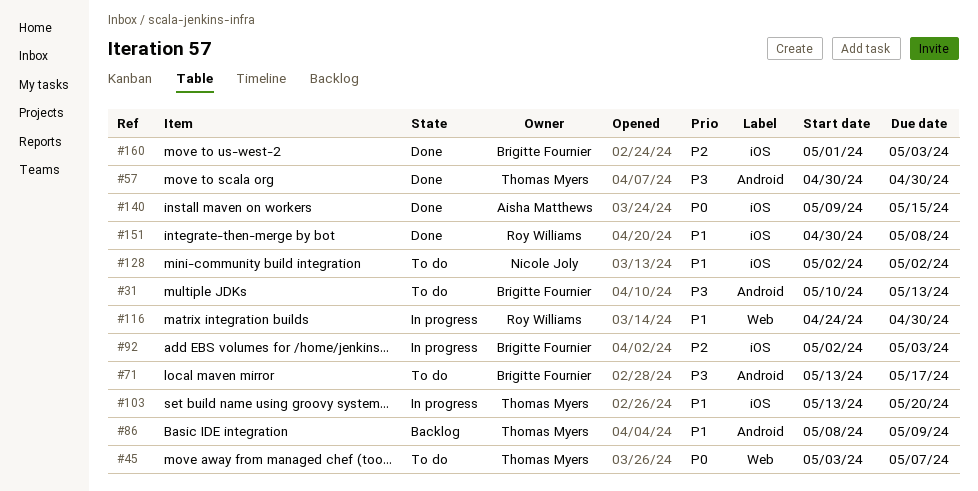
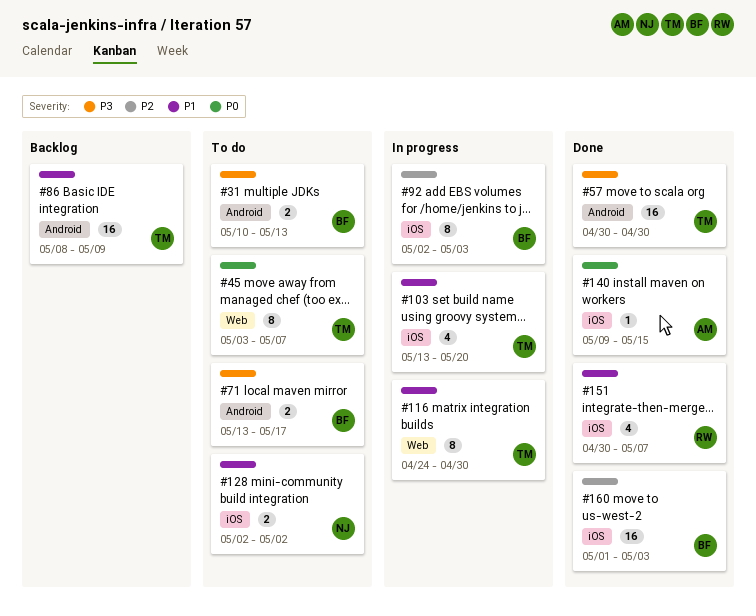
#116, owner: Roy Williams -> Thomas Myers
#151, due: May 8 -> May 7

